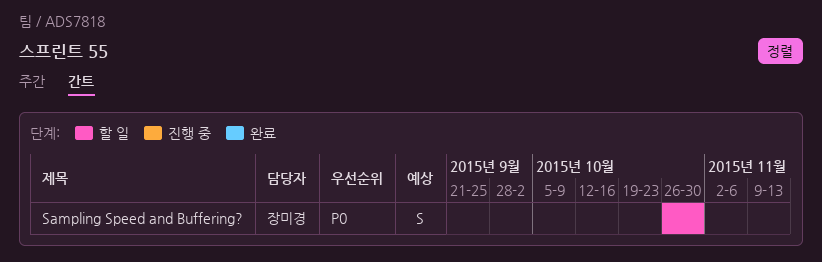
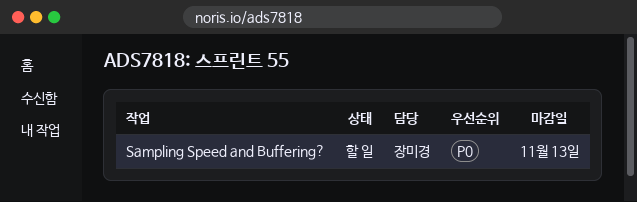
Sampling Speed and Buffering?, due: Oct 30 -> Nov 13

